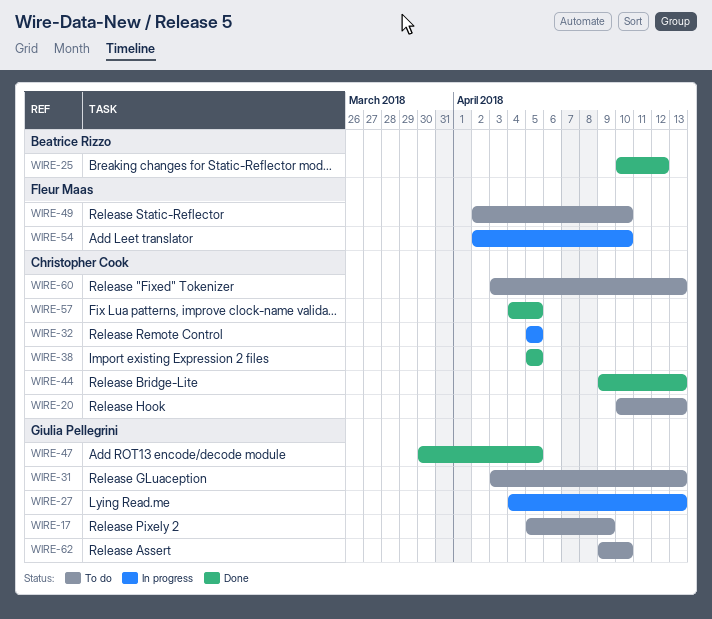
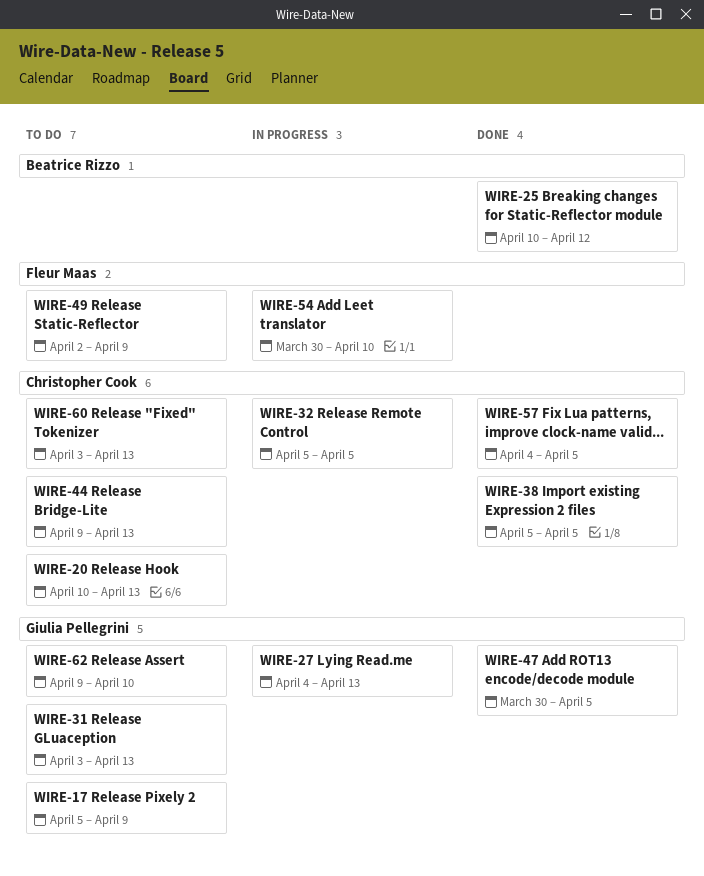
WIRE-44, status: Done -> To do
WIRE-49, due: Apr 10 -> Apr 9
WIRE-54, start: Apr 2 -> Mar 30

